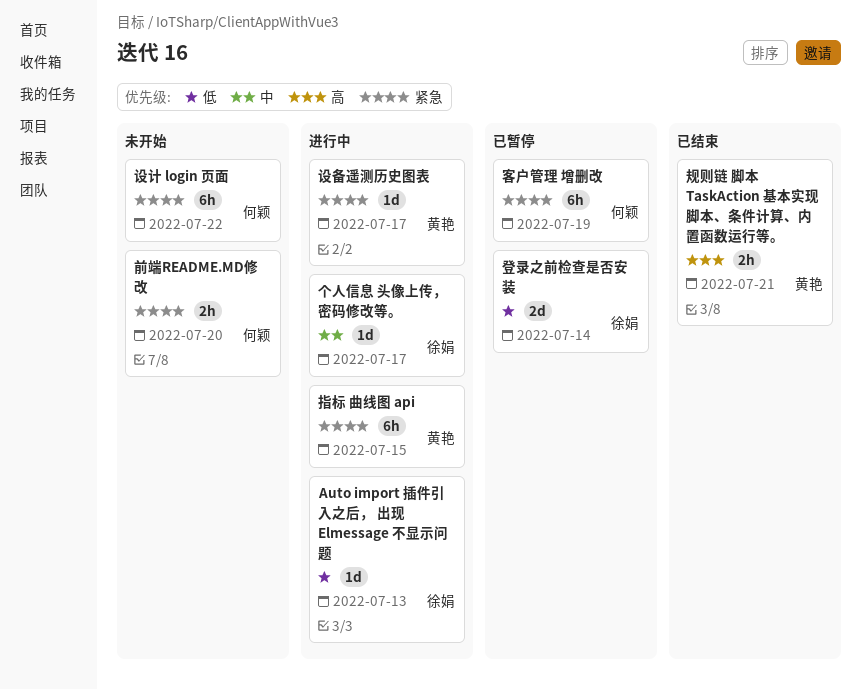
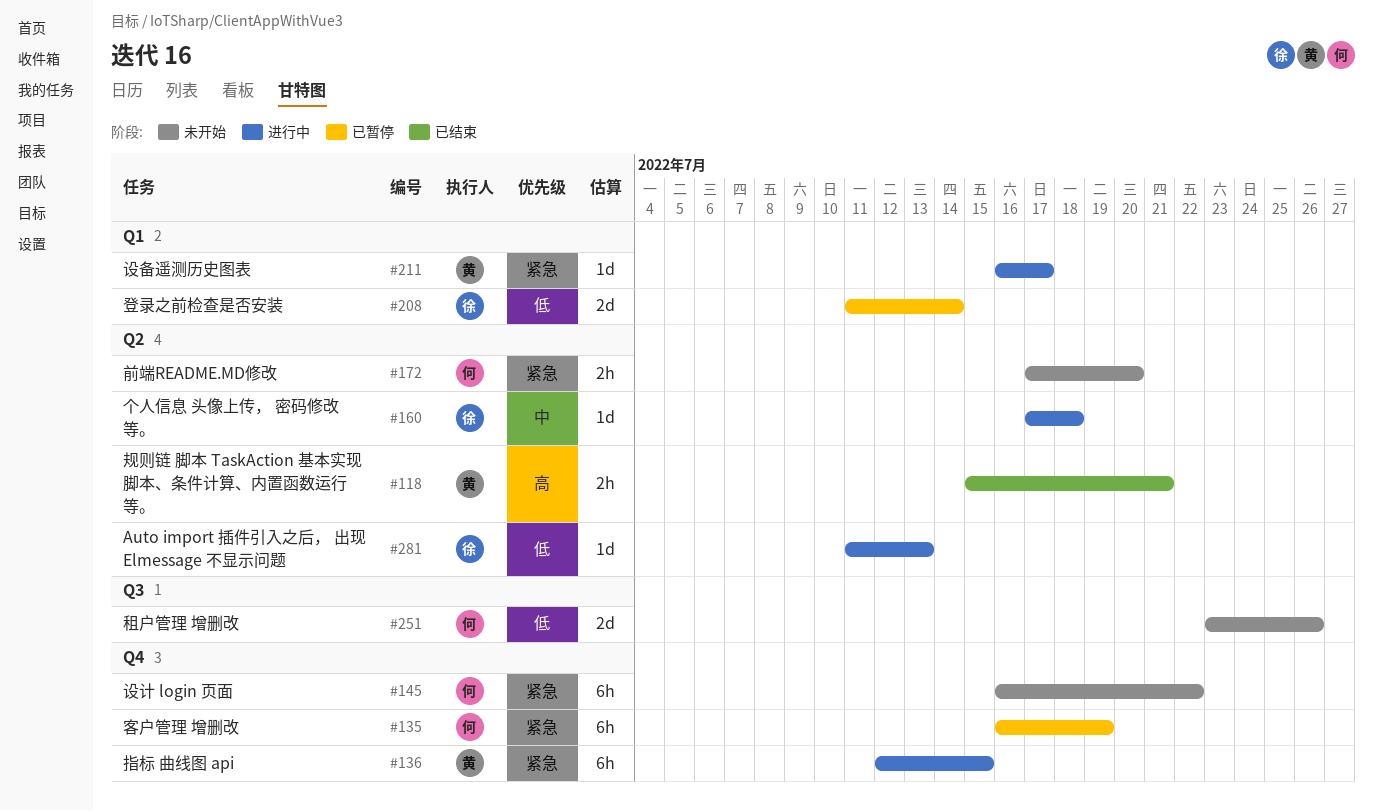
个人信息 头像上传， 密码修改等。, due: Jul 17 -> Jul 18
租户管理 增删改: none -> present

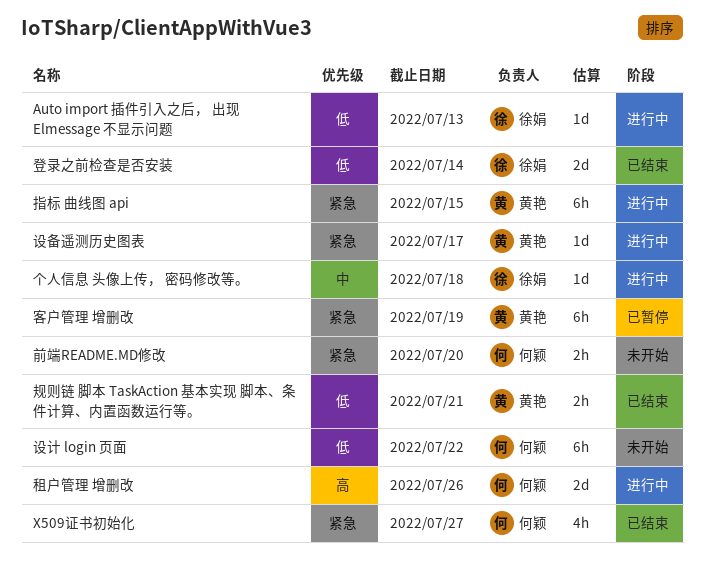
X509证书初始化: none -> present
客户管理 增删改, owner: 何颖 -> 黄艳
登录之前检查是否安装, status: 已暂停 -> 已结束
租户管理 增删改, status: 未开始 -> 进行中
租户管理 增删改, priority: 低 -> 高
规则链 脚本 TaskAction 基本实现 脚本、条件计算、内置函数运行等。, priority: 高 -> 低
设计 login 页面, priority: 紧急 -> 低

